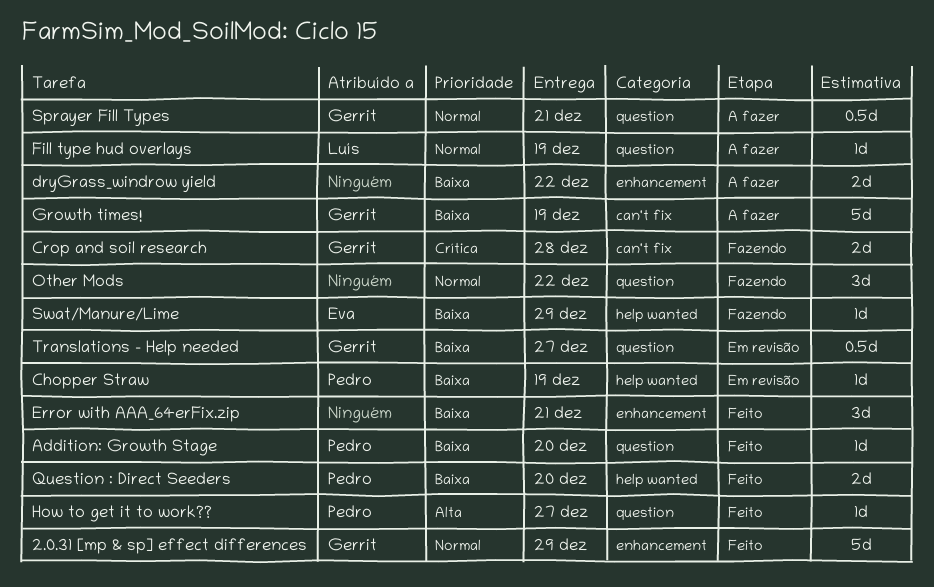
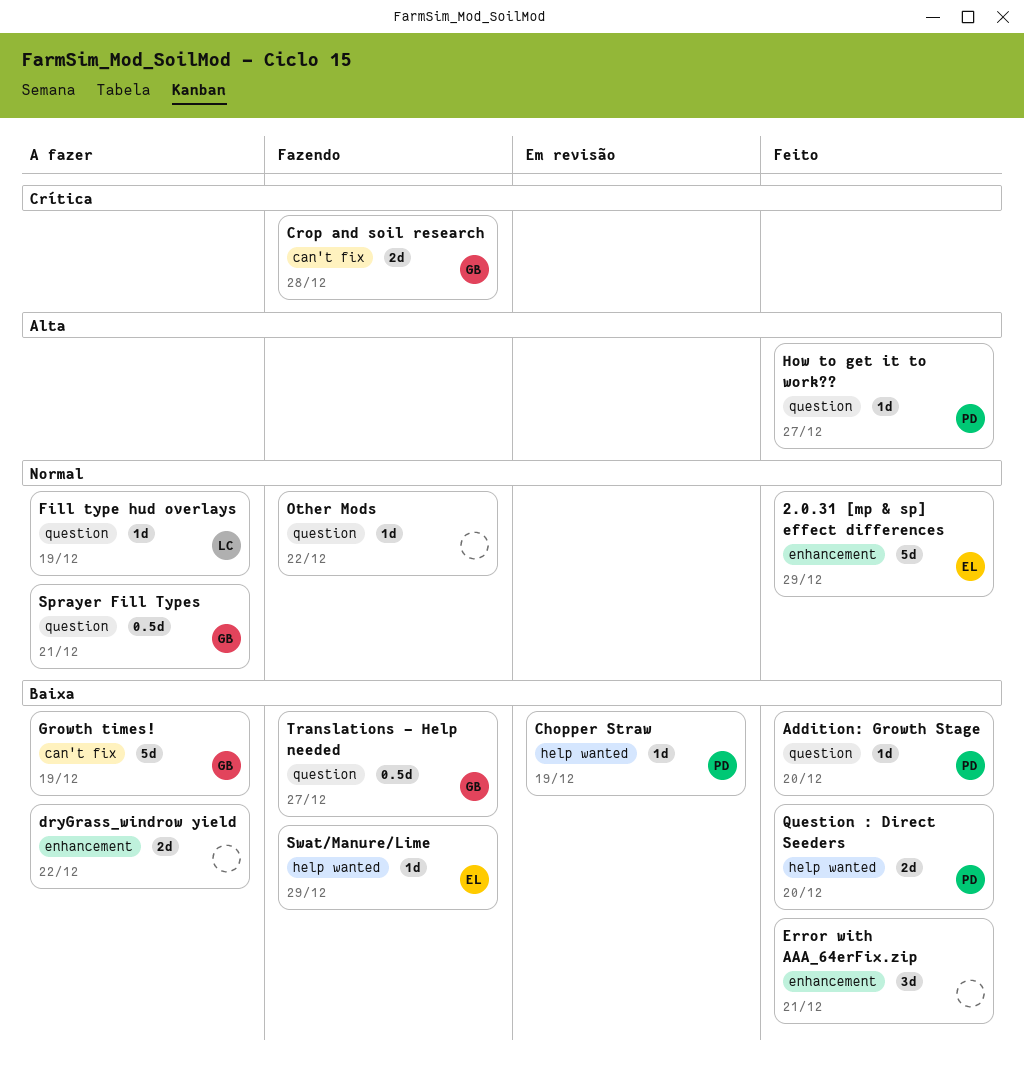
2.0.31 [mp & sp] effect differences, owner: Gerrit -> Eva
Other Mods, estimate: 3d -> 1d
Translations - Help needed, status: Em revisão -> Fazendo

